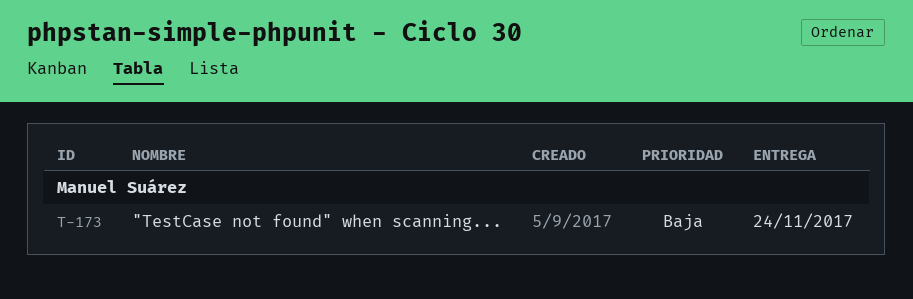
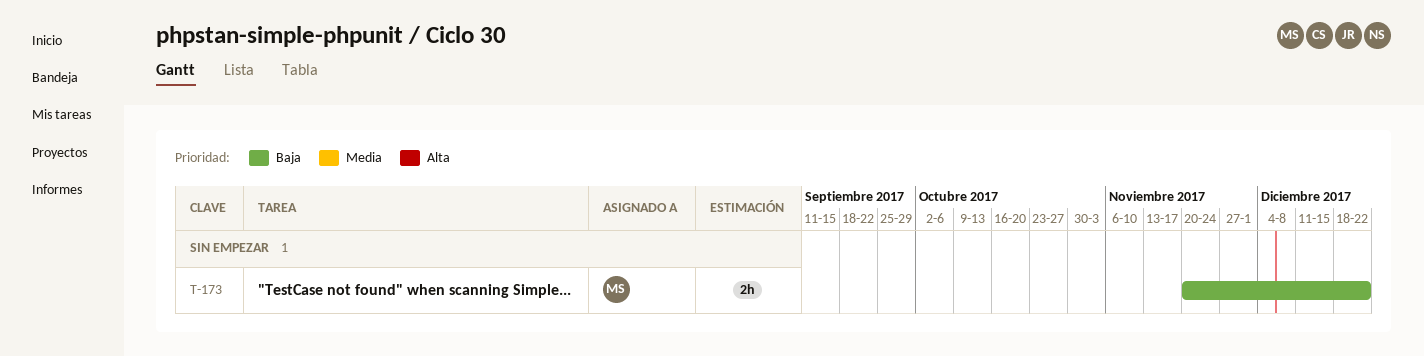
T-173, due: Nov 24 -> Dec 22

